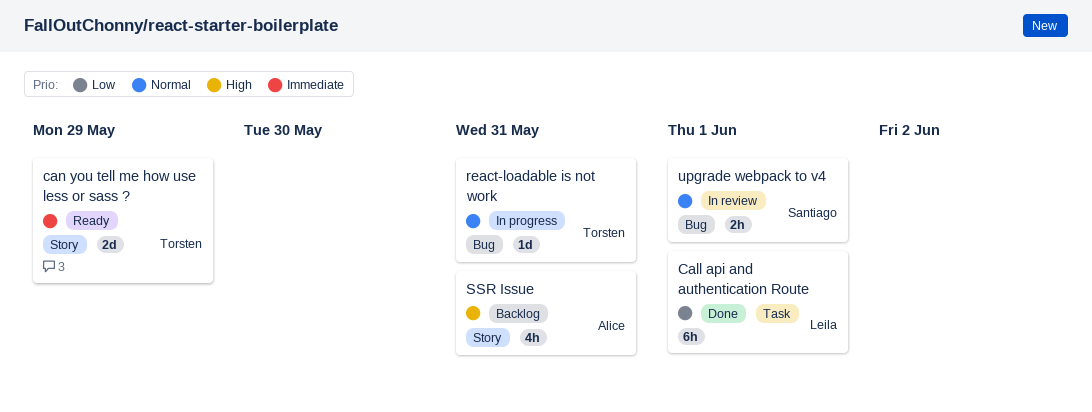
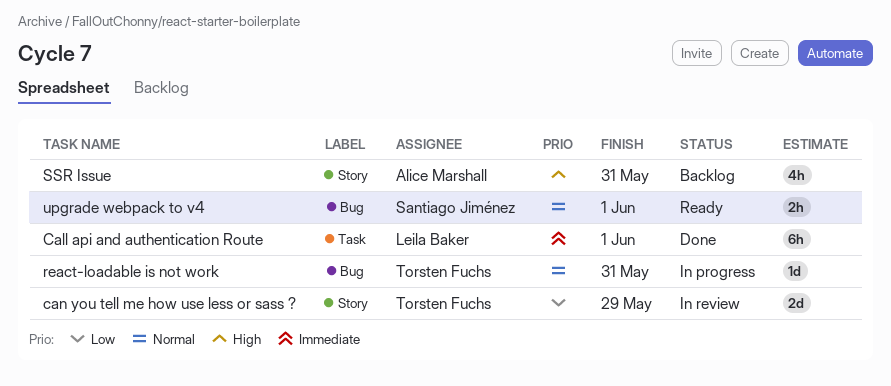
Call api and authentication Route, priority: Low -> Immediate
can you tell me how use less or sass ?, status: Ready -> In review
can you tell me how use less or sass ?, priority: Immediate -> Low
upgrade webpack to v4, status: In review -> Ready

